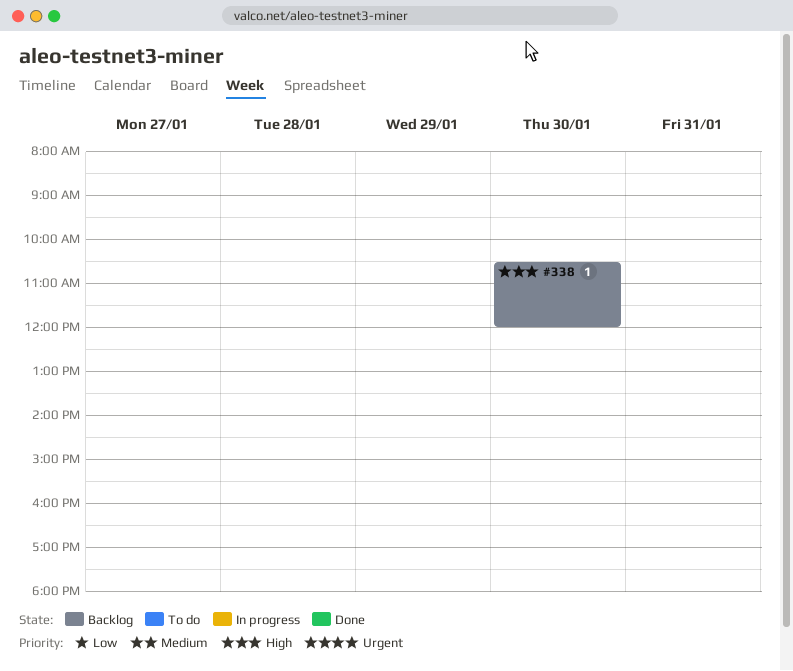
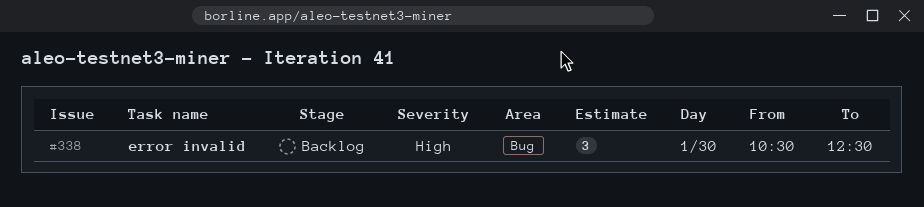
#338, estimate: 1 -> 3
#338, ends: 12:00 -> 12:30

